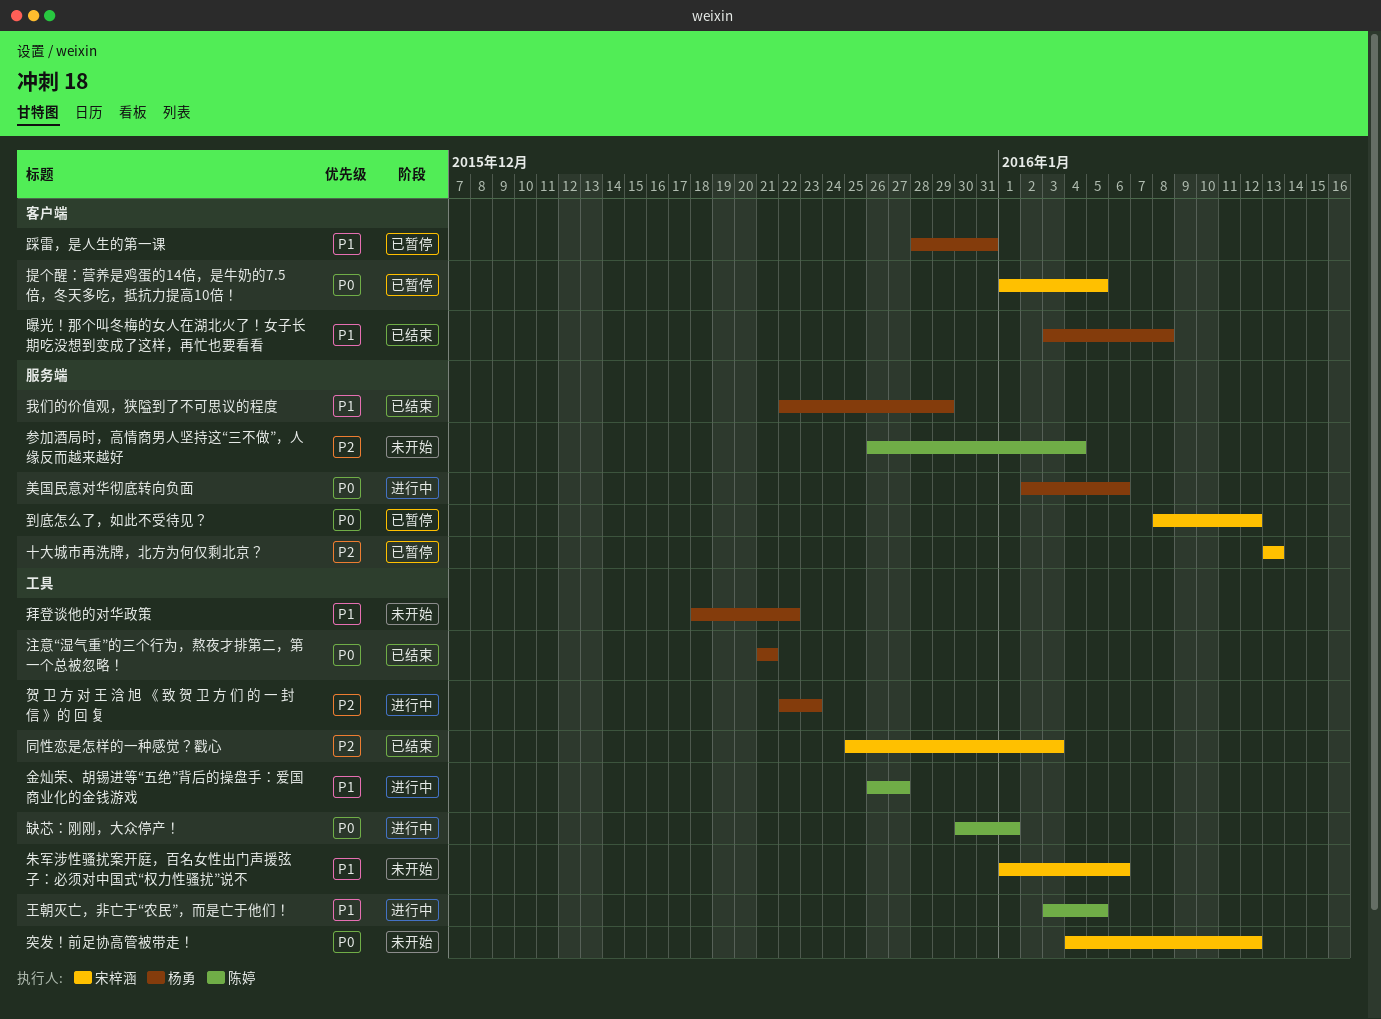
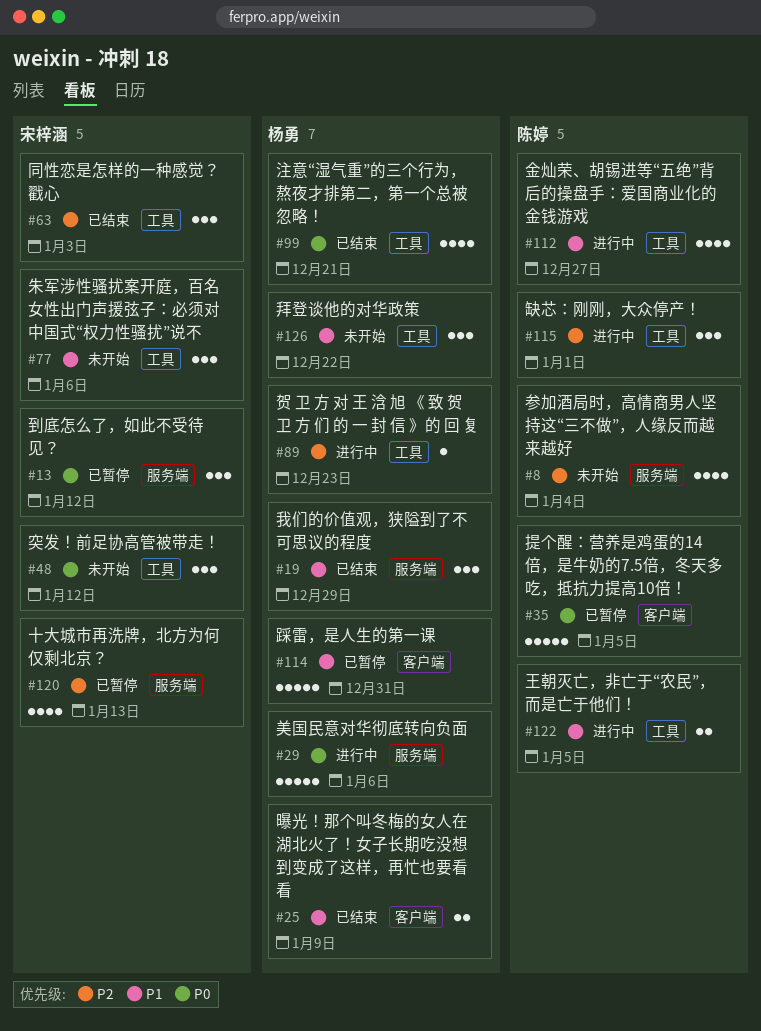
提个醒：营养是鸡蛋的14倍，是牛奶的7.5倍，冬天多吃，抵抗力提高10倍！, owner: 宋梓涵 -> 陈婷
曝光！那个叫冬梅的女人在湖北火了！女子长期吃没想到变成了这样，再忙也要看看, due: Jan 8 -> Jan 9
缺芯：刚刚，大众停产！, priority: P0 -> P2

